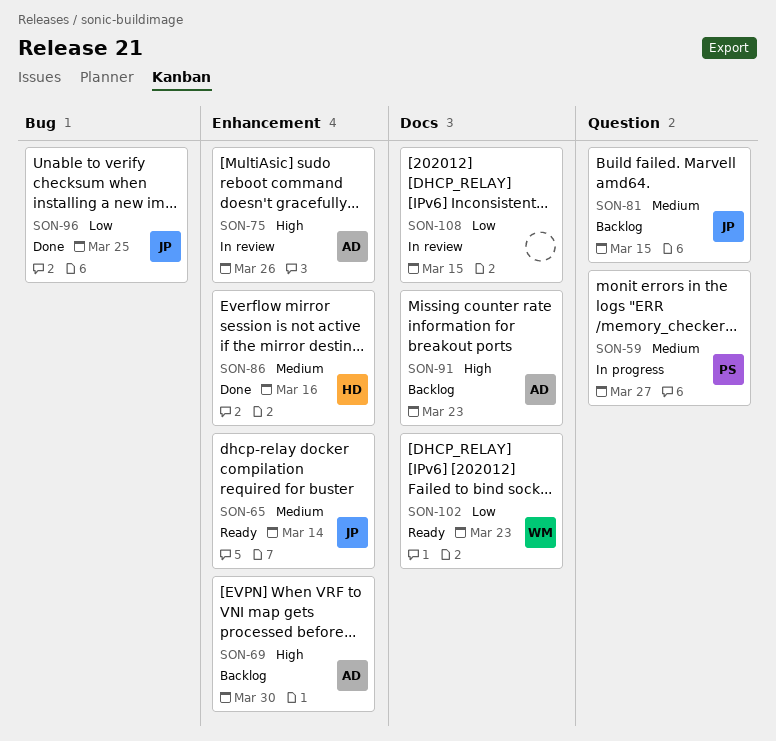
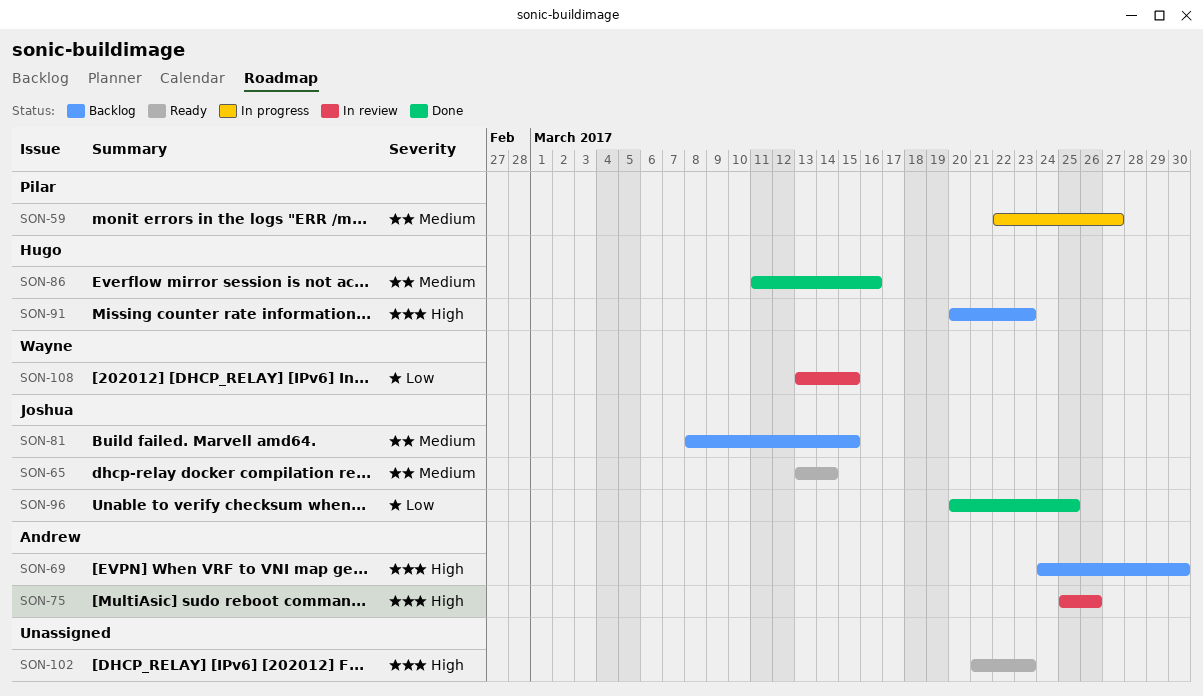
SON-91, owner: Andrew -> Hugo
SON-102, owner: Wayne -> none
SON-102, priority: Low -> High
SON-108, owner: none -> Wayne

